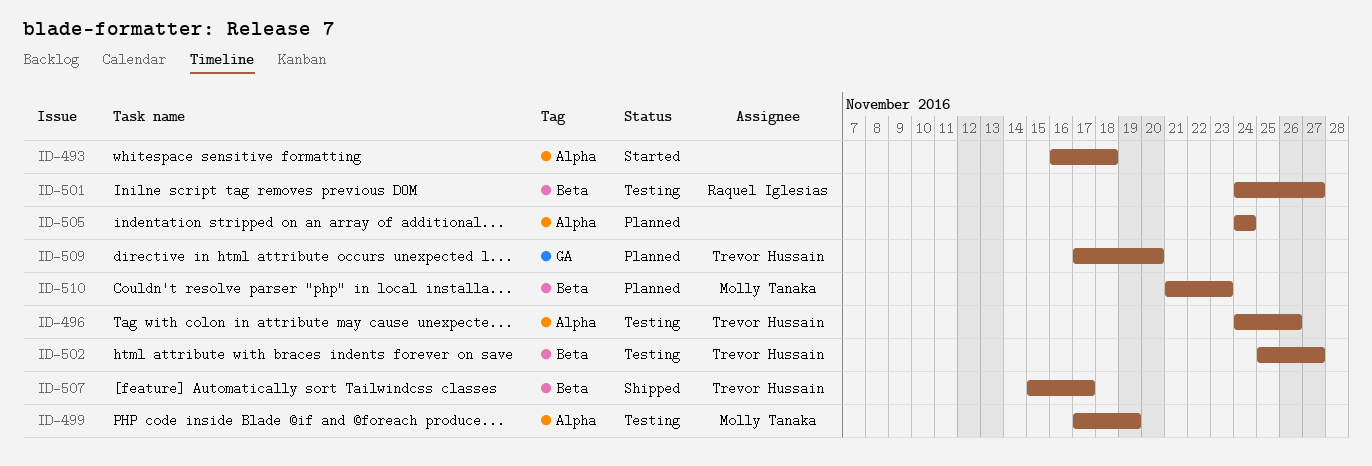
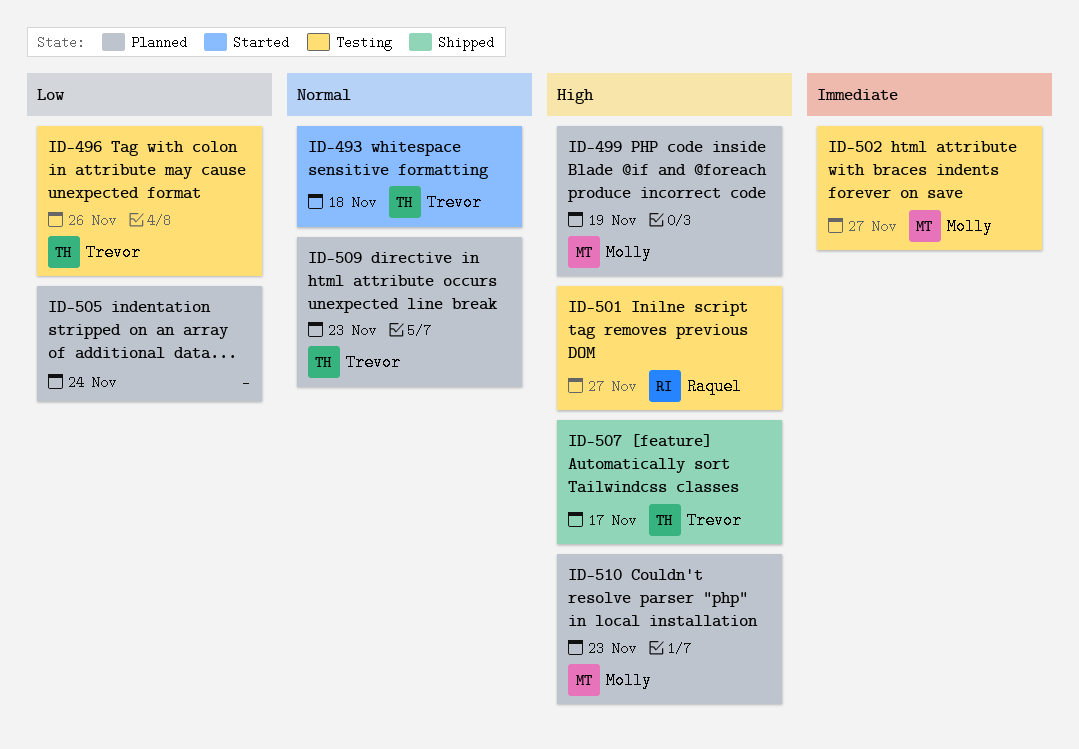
ID-493, owner: none -> Trevor Hussain
ID-499, status: Testing -> Planned
ID-502, owner: Trevor Hussain -> Molly Tanaka
ID-509, due: Nov 20 -> Nov 23

